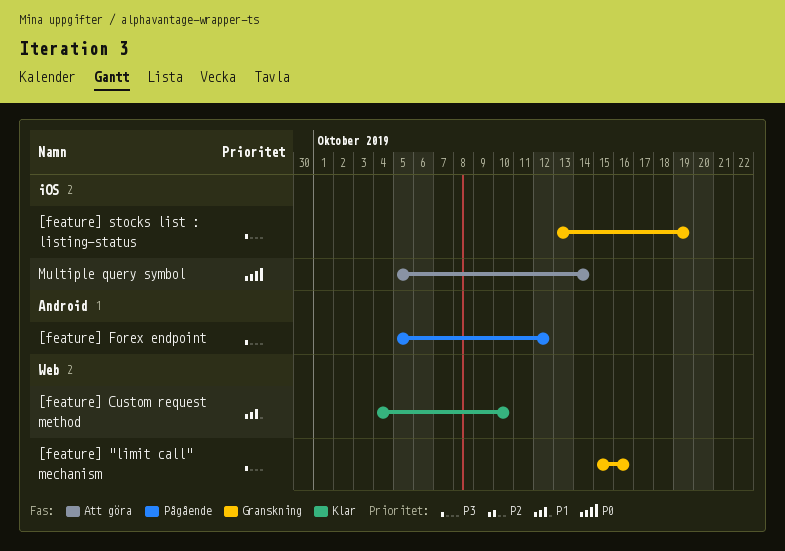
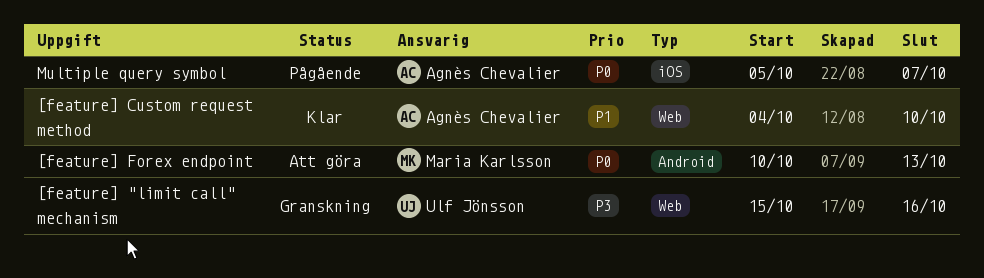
[feature] Forex endpoint, status: Pågående -> Att göra
[feature] Forex endpoint, priority: P3 -> P0
[feature] Forex endpoint, start: Oct 5 -> Oct 10
[feature] Forex endpoint, due: Oct 12 -> Oct 13
[feature] stocks list : listing-status: present -> none
Multiple query symbol, status: Att göra -> Pågående
Multiple query symbol, due: Oct 14 -> Oct 7

